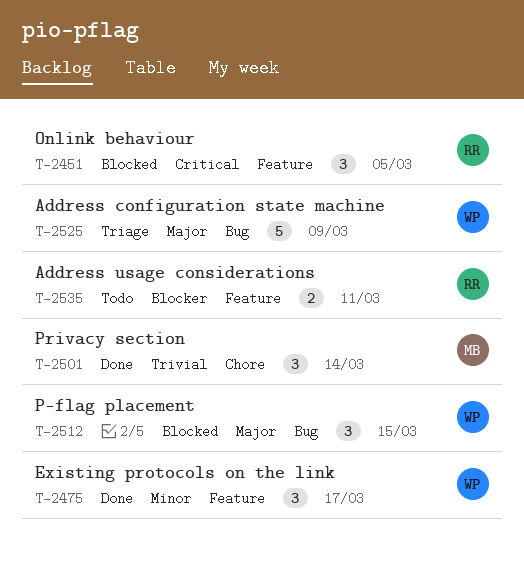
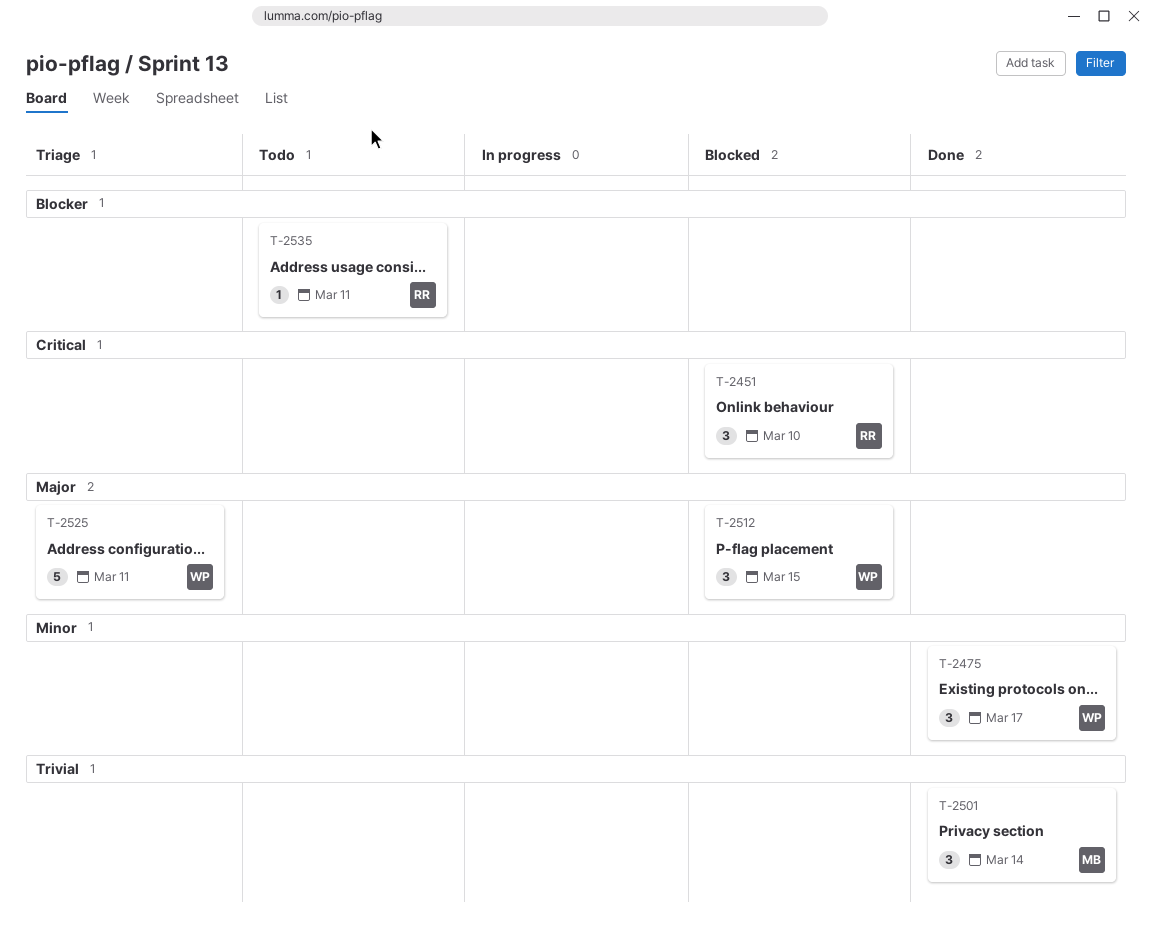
T-2451, due: Mar 5 -> Mar 10
T-2525, due: Mar 9 -> Mar 11
T-2535, estimate: 2 -> 1

